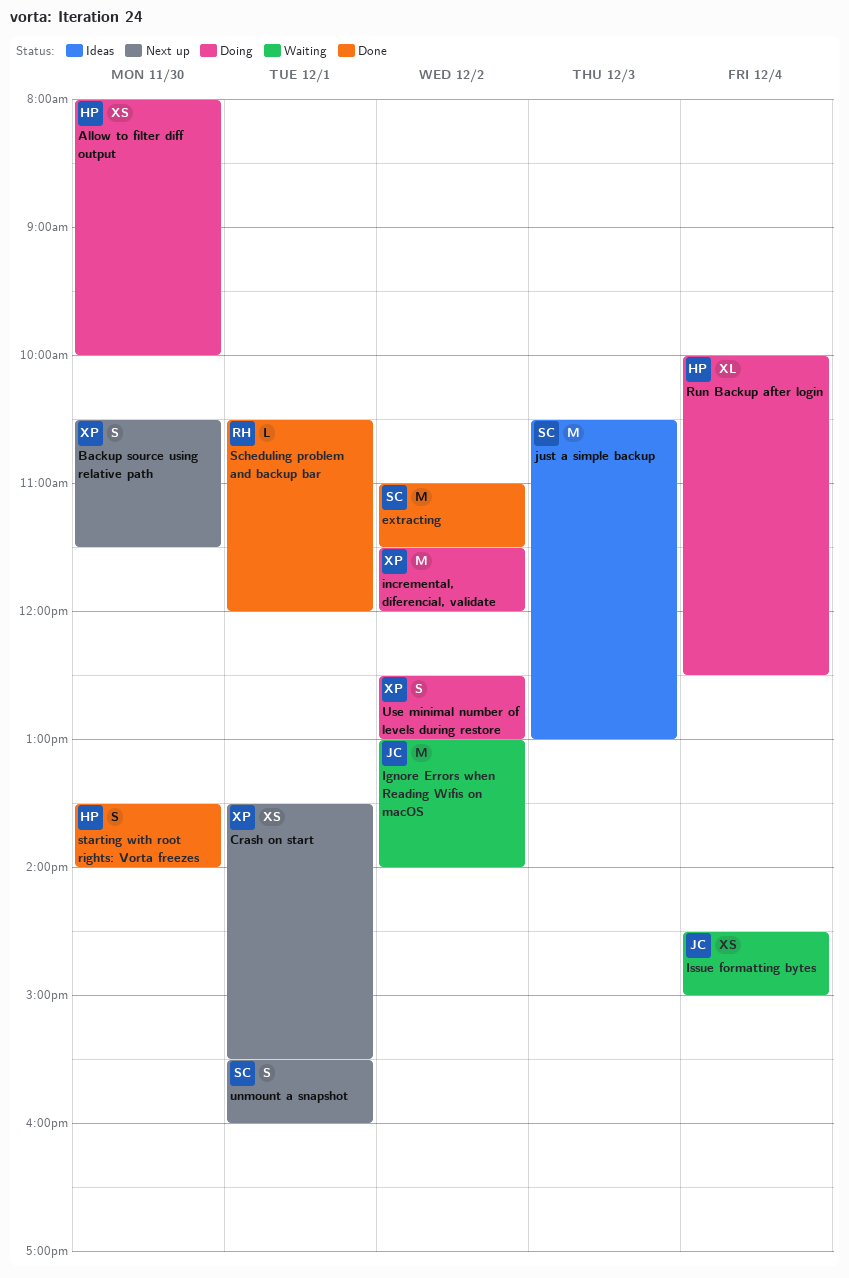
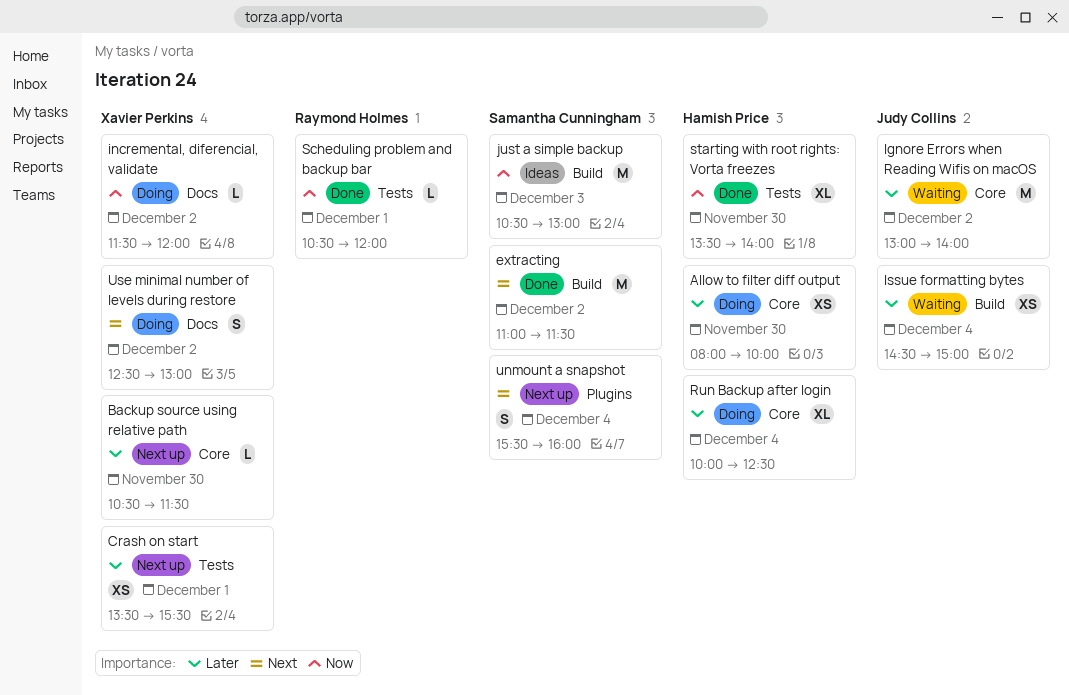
Backup source using relative path, estimate: S -> L
incremental, diferencial, validate, estimate: M -> L
starting with root rights: Vorta freezes, estimate: S -> XL
unmount a snapshot, day: Dec 1 -> Dec 4

